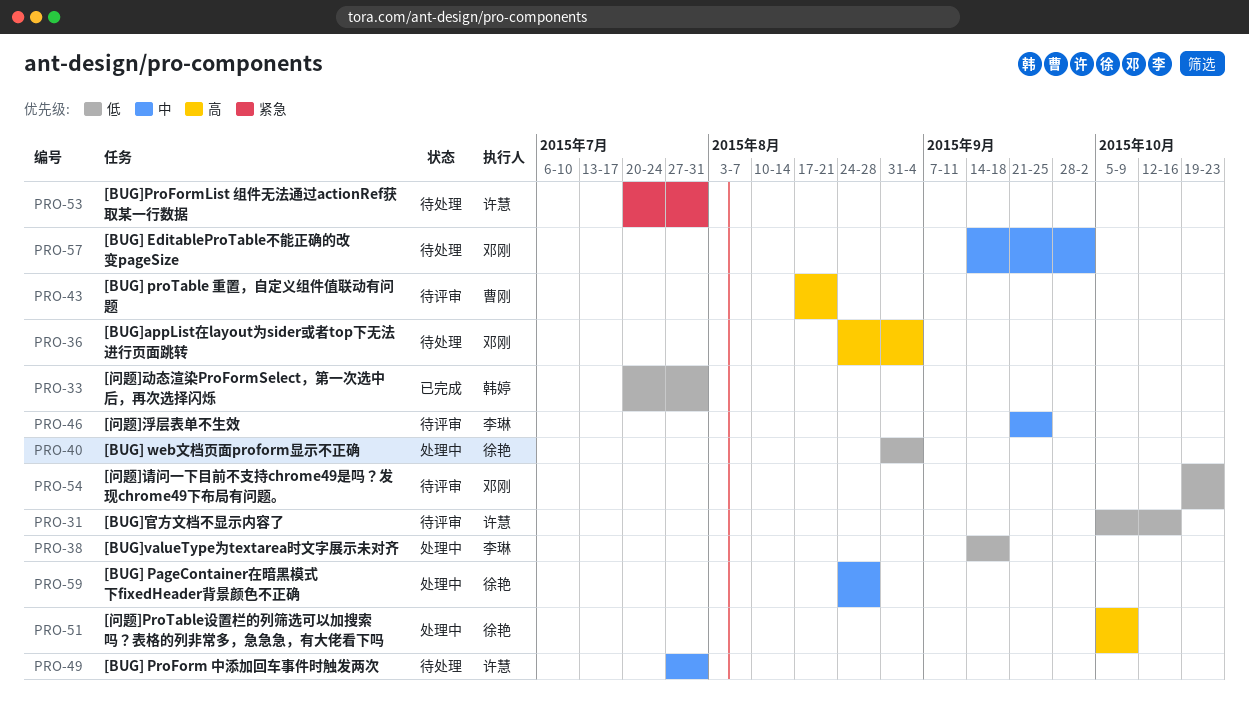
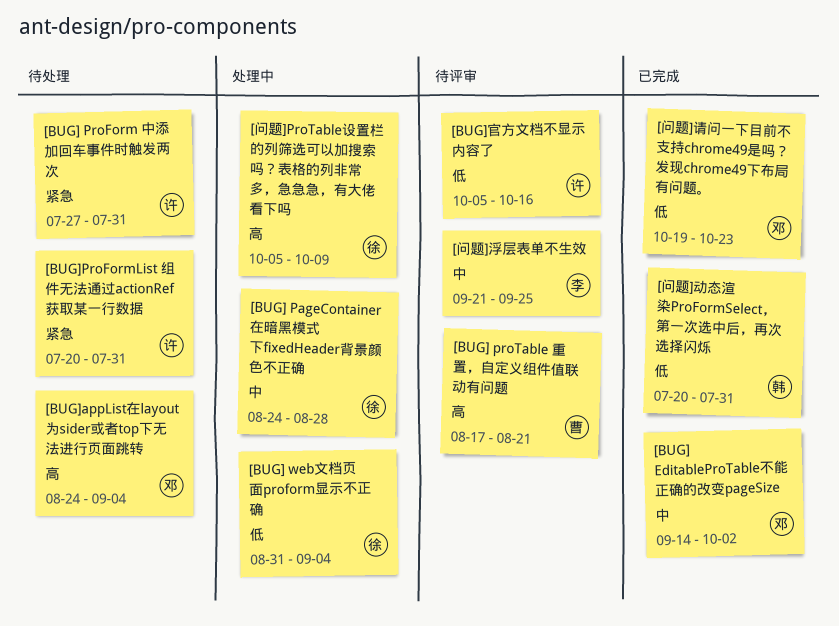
[BUG] EditableProTable不能正确的改变pageSize, status: 待处理 -> 已完成
[BUG] ProForm 中添加回车事件时触发两次, priority: 中 -> 紧急
[BUG]valueType为textarea时文字展示未对齐: present -> none
[问题]请问一下目前不支持chrome49是吗？发现chrome49下布局有问题。, status: 待评审 -> 已完成

